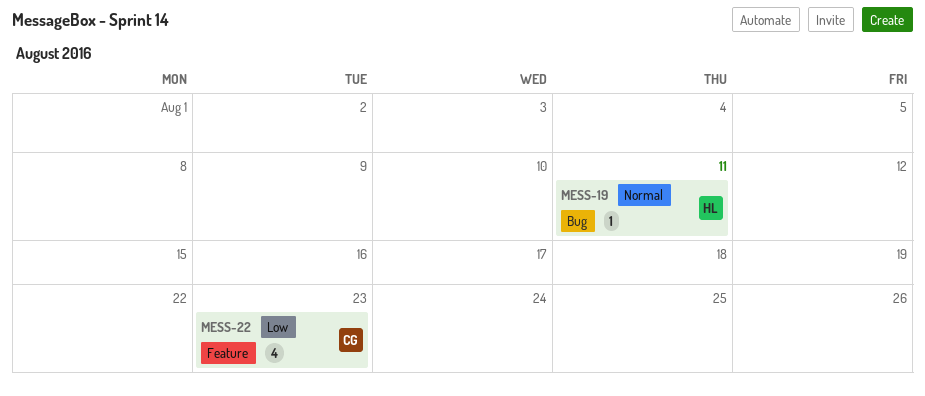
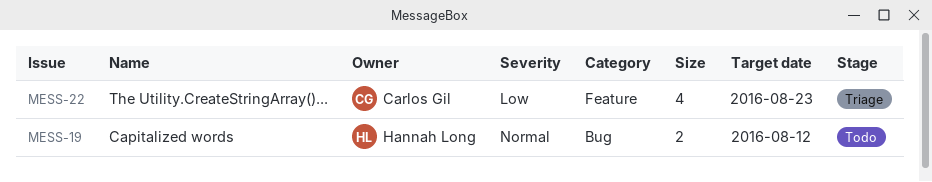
MESS-19, estimate: 1 -> 2
MESS-19, due: Aug 11 -> Aug 12

